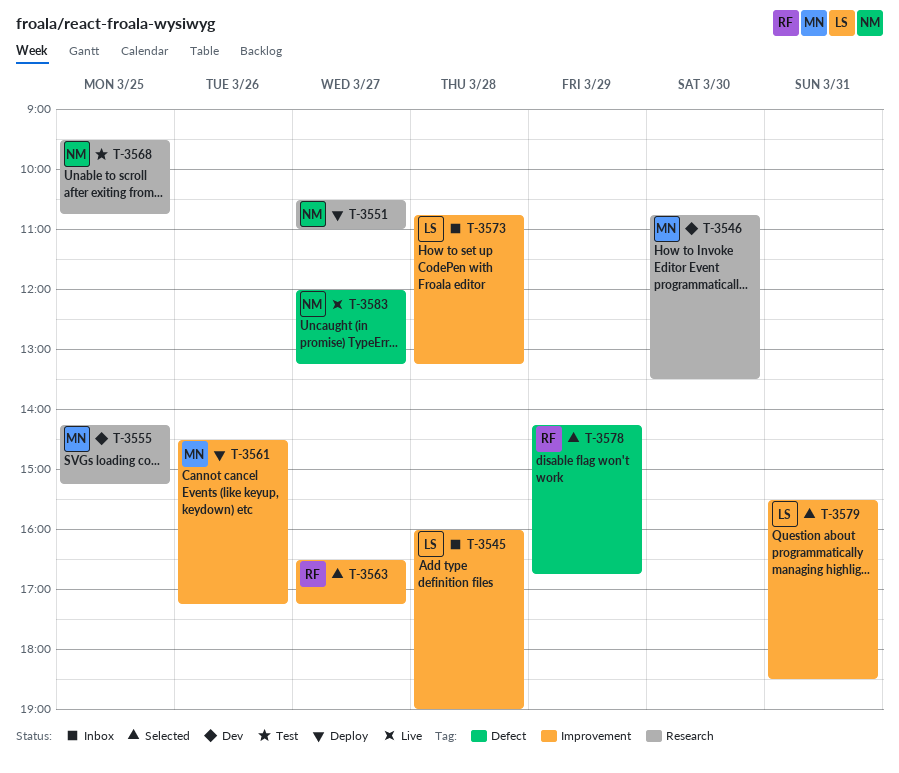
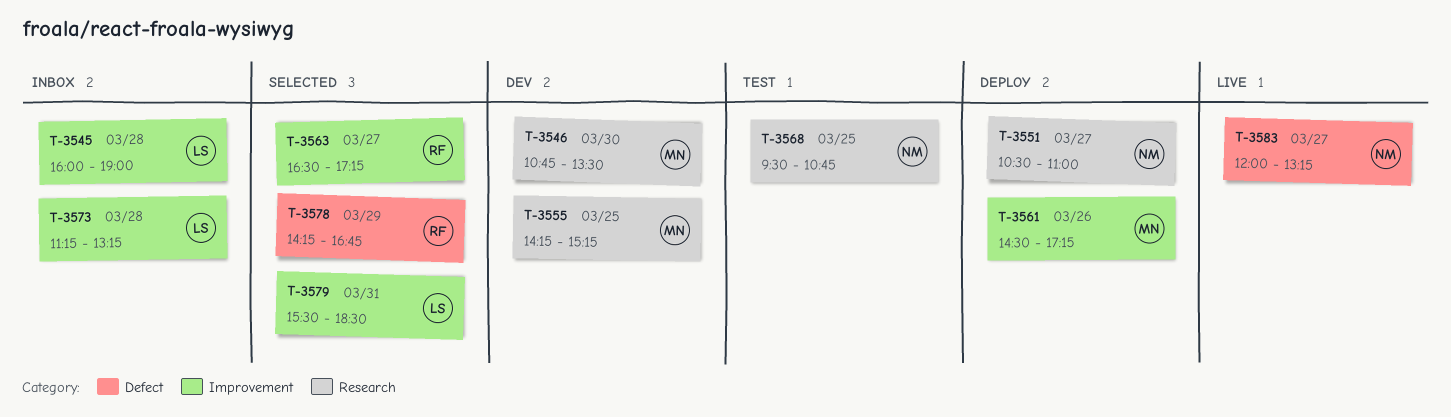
T-3573, begins: 10:45 -> 11:15

